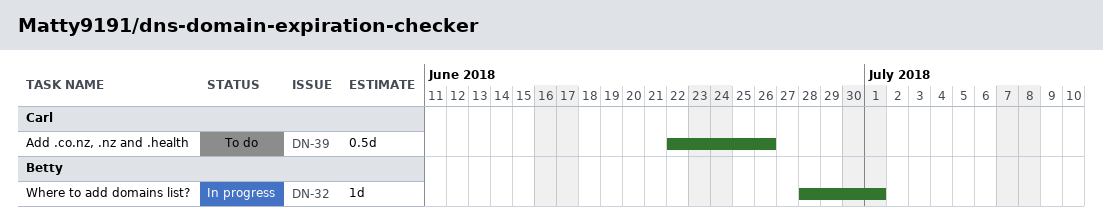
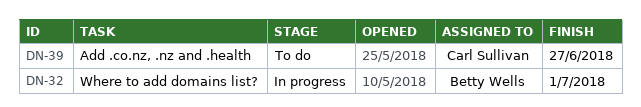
DN-39, due: Jun 26 -> Jun 27

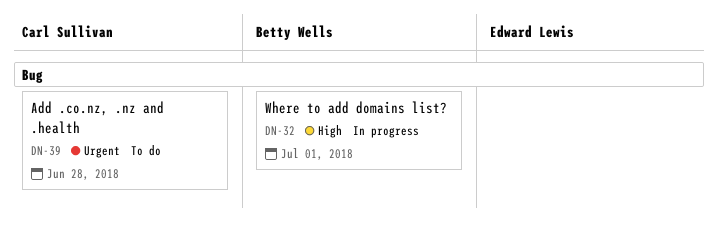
DN-39, due: Jun 27 -> Jun 28

